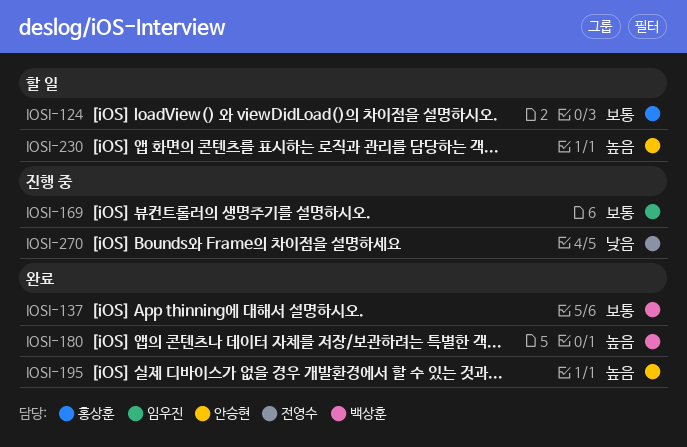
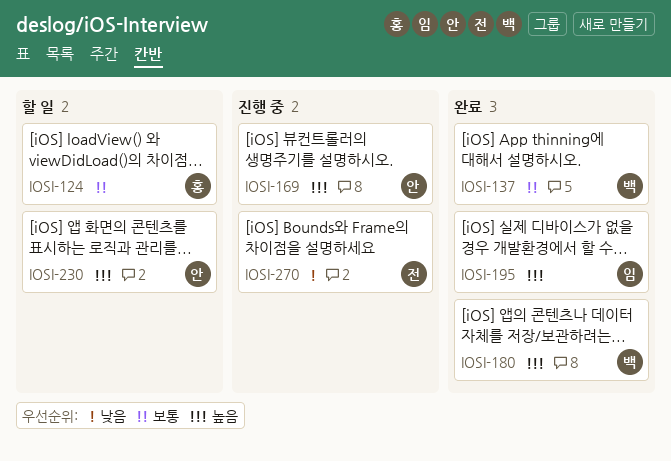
IOSI-169, owner: 임우진 -> 안승현
IOSI-169, priority: 보통 -> 높음
IOSI-195, owner: 안승현 -> 임우진

